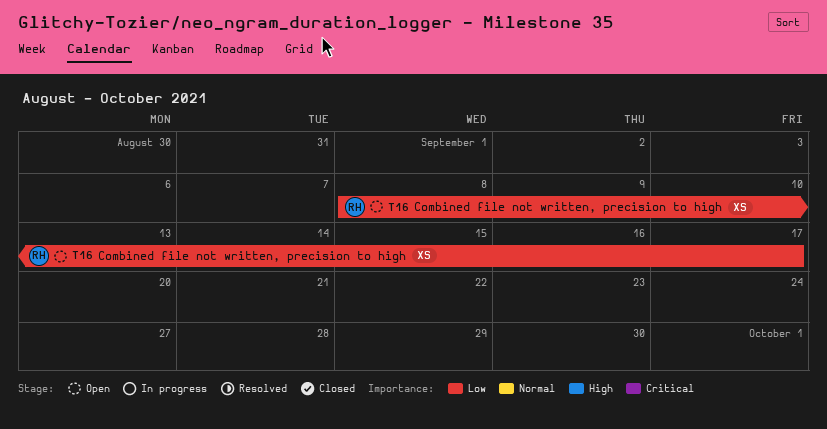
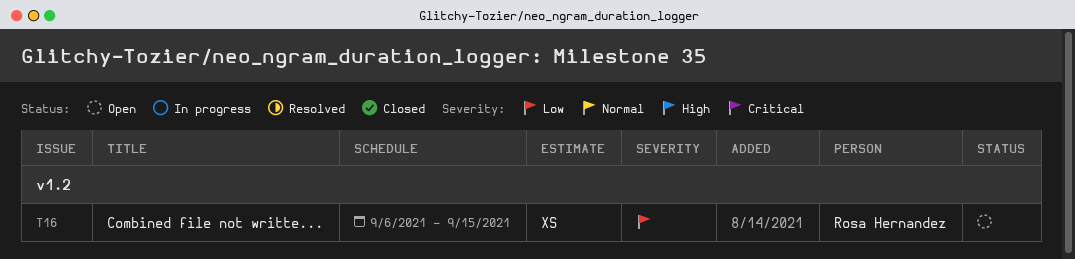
T16, start: Sep 8 -> Sep 6
T16, due: Sep 17 -> Sep 15

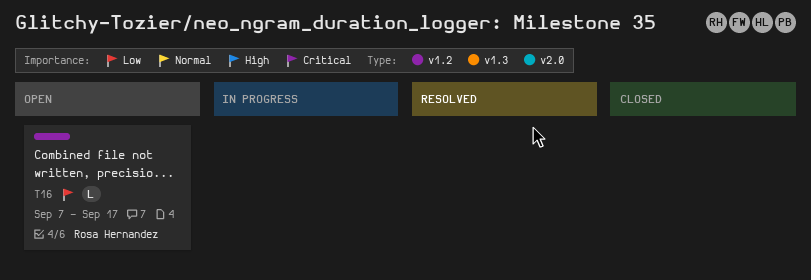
T16, estimate: XS -> L
T16, start: Sep 6 -> Sep 7
T16, due: Sep 15 -> Sep 17

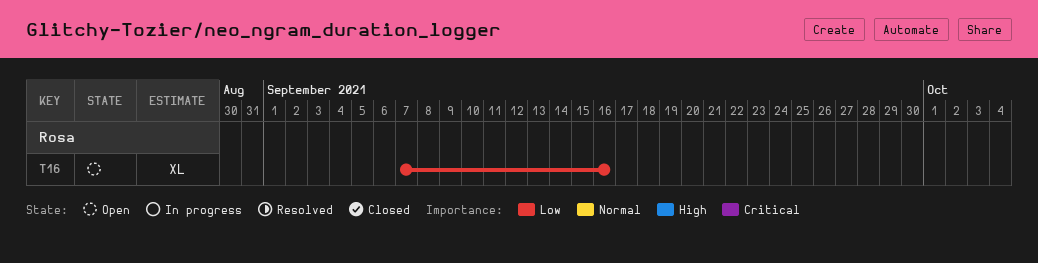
T16, estimate: L -> XL
T16, due: Sep 17 -> Sep 16

